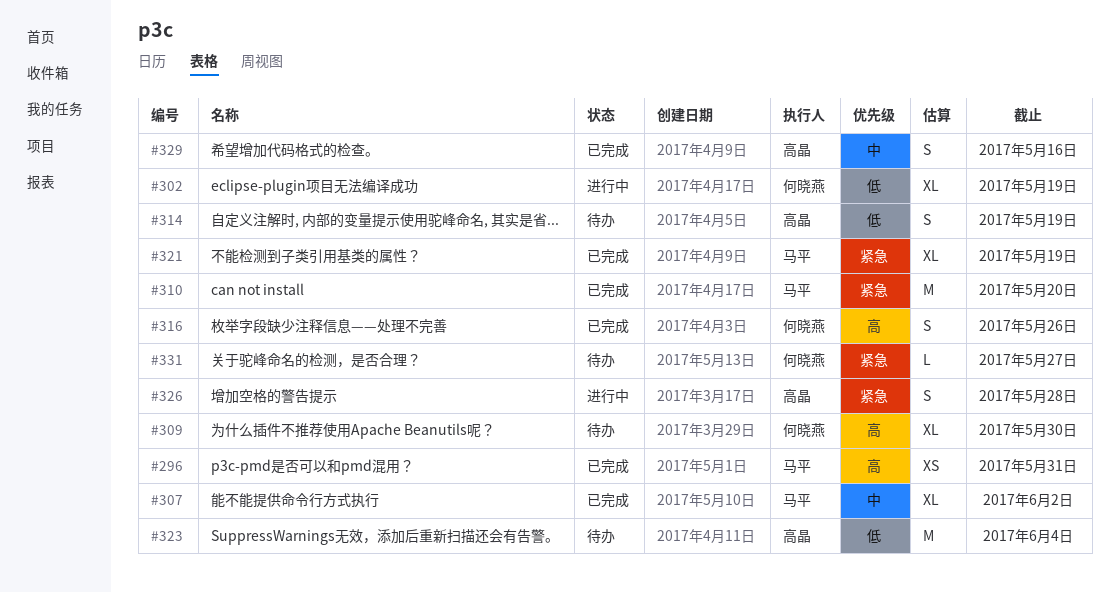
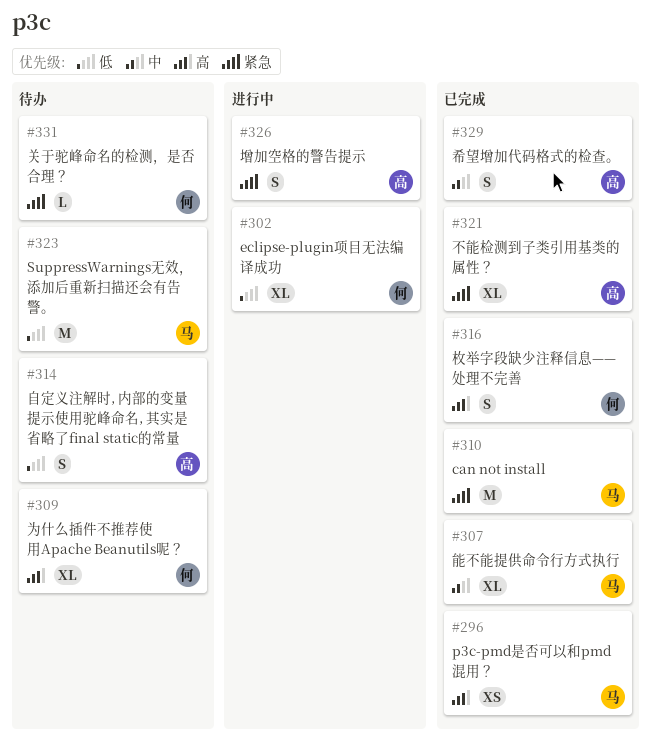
#321, owner: 马平 -> 高晶
#323, owner: 高晶 -> 马平

